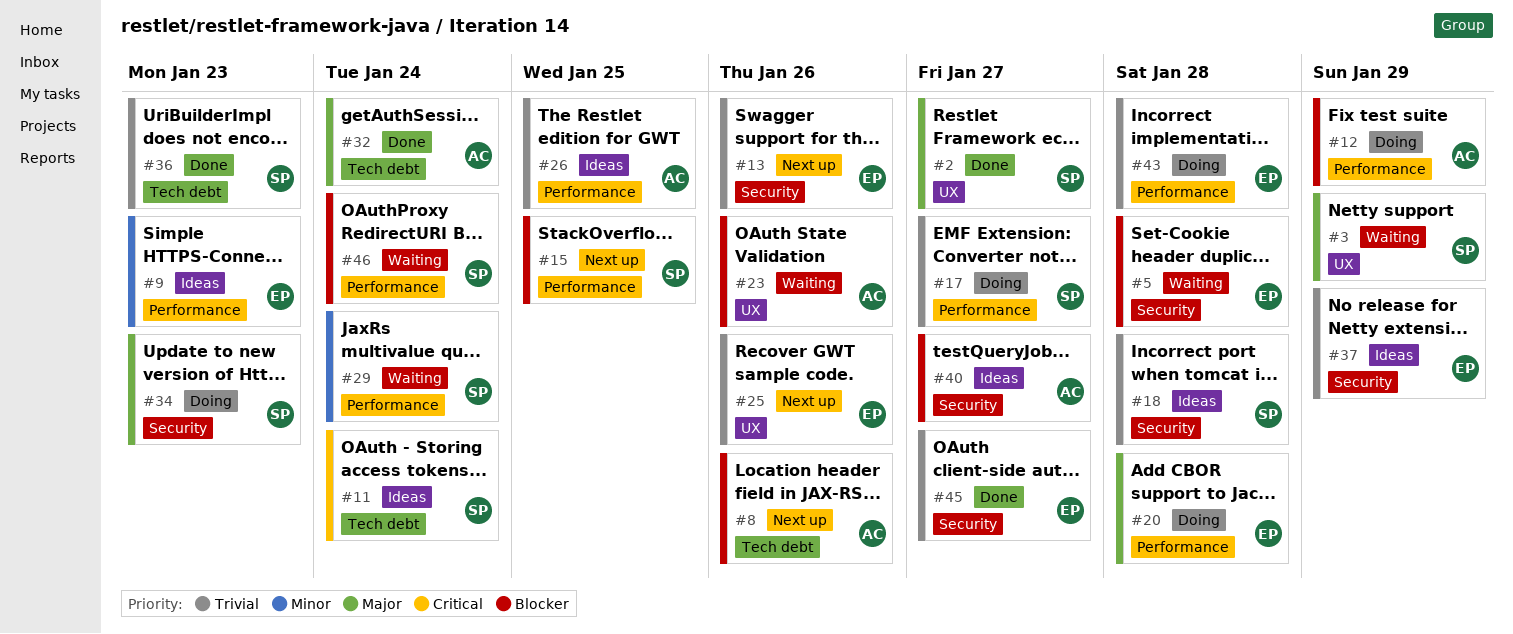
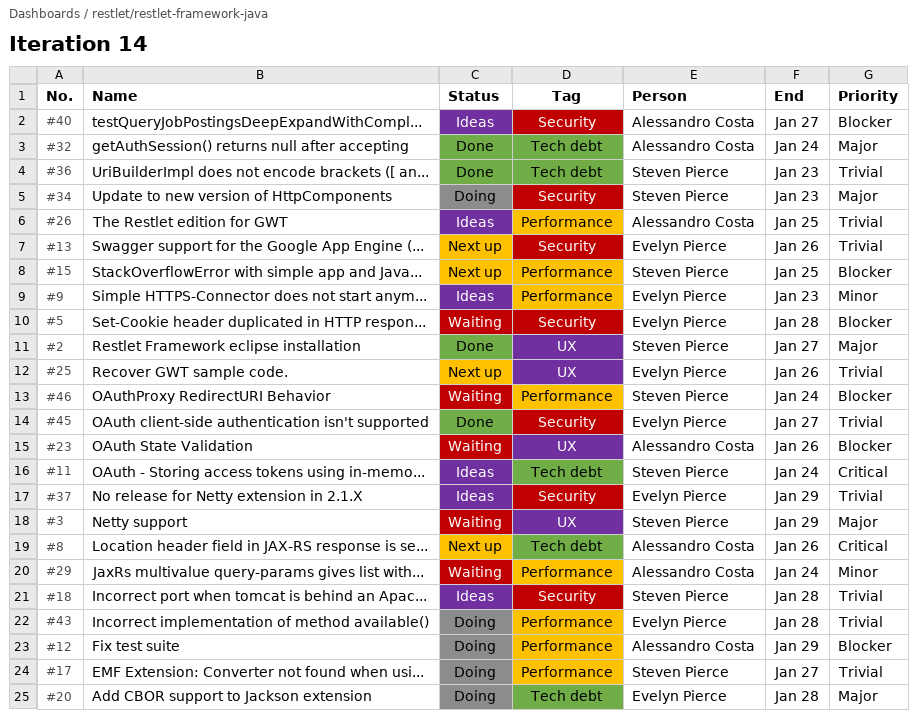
#8, priority: Blocker -> Critical
#20, label: Performance -> Tech debt
#29, owner: Steven Pierce -> Alessandro Costa

